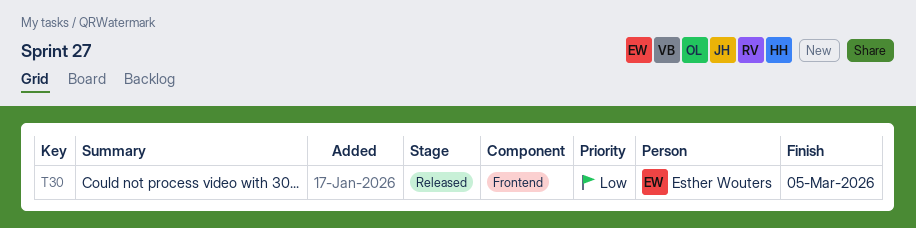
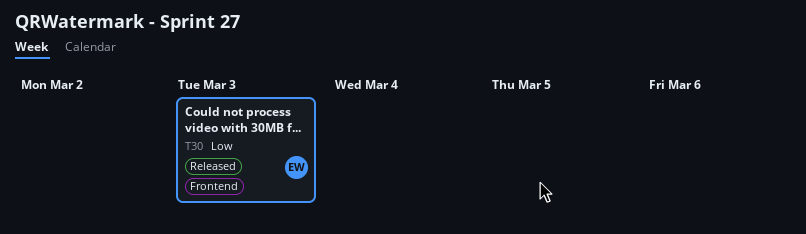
T30, due: Mar 5 -> Mar 3

